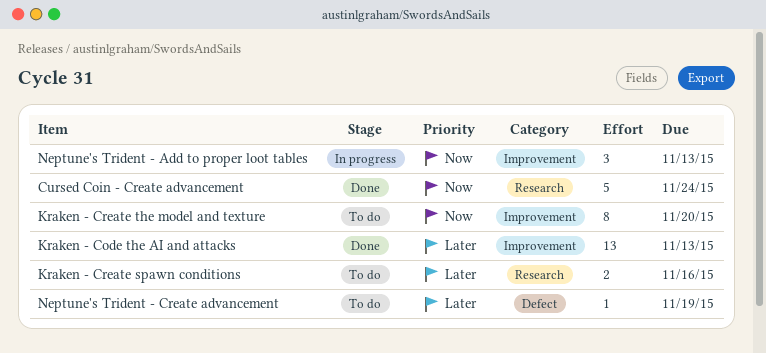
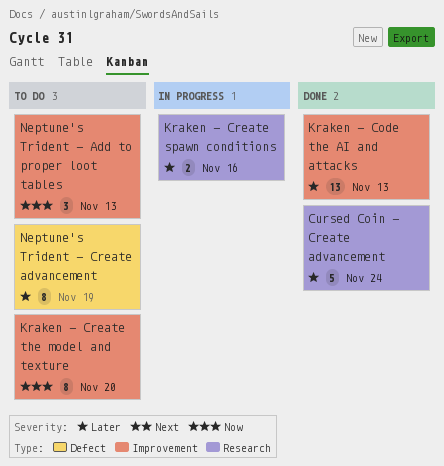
Cursed Coin - Create advancement, priority: Now -> Later
Kraken - Create spawn conditions, status: To do -> In progress
Neptune's Trident - Add to proper loot tables, status: In progress -> To do
Neptune's Trident - Create advancement, estimate: 1 -> 8

